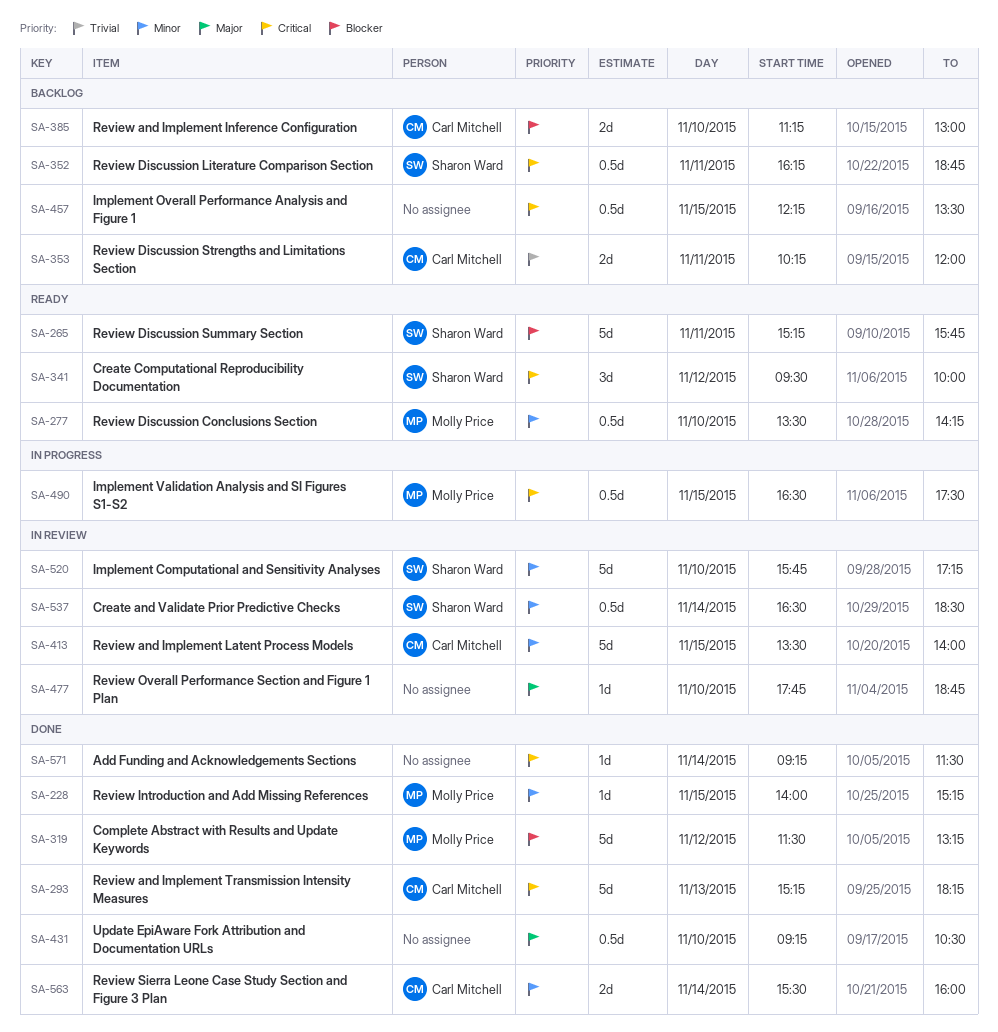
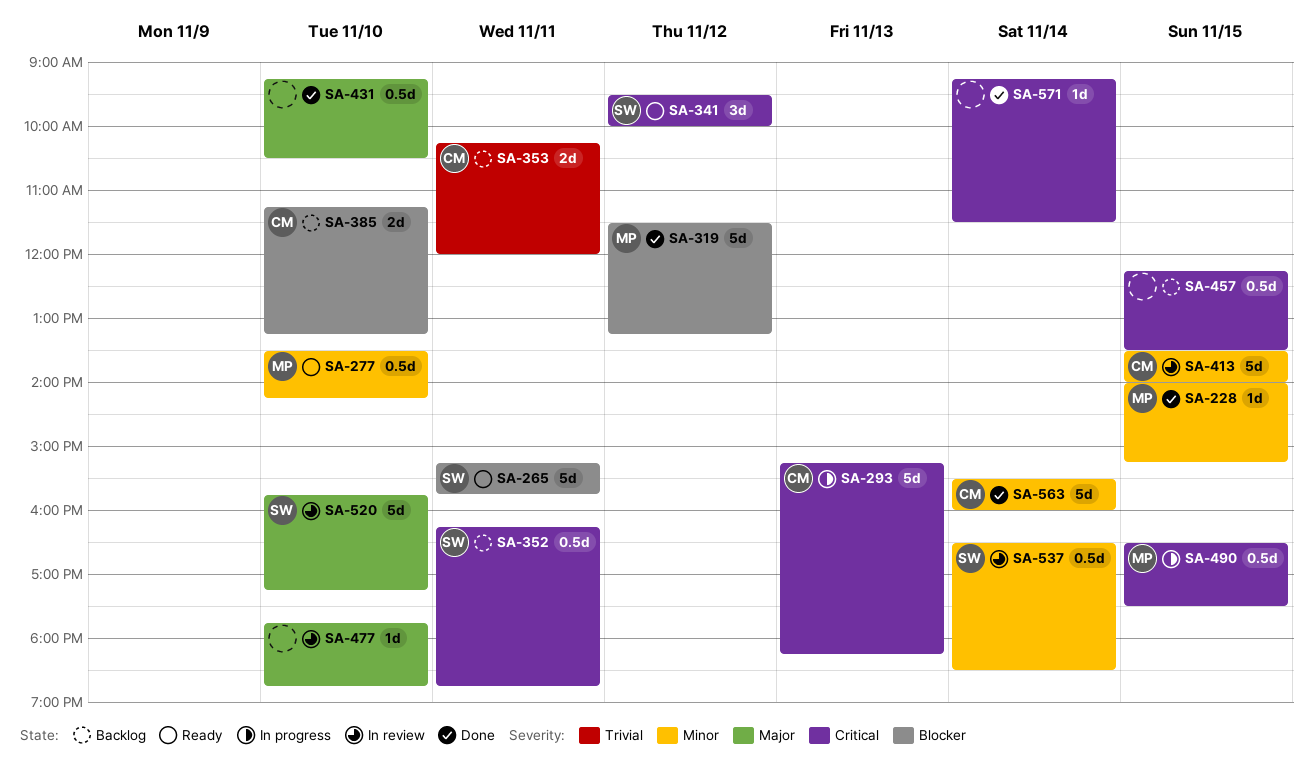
SA-293, status: Done -> In progress
SA-385, ends: 13:00 -> 13:15
SA-520, priority: Minor -> Major
SA-563, estimate: 2d -> 5d

